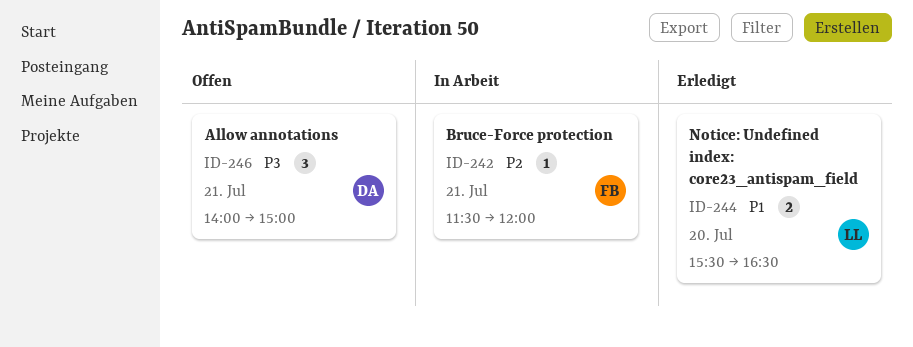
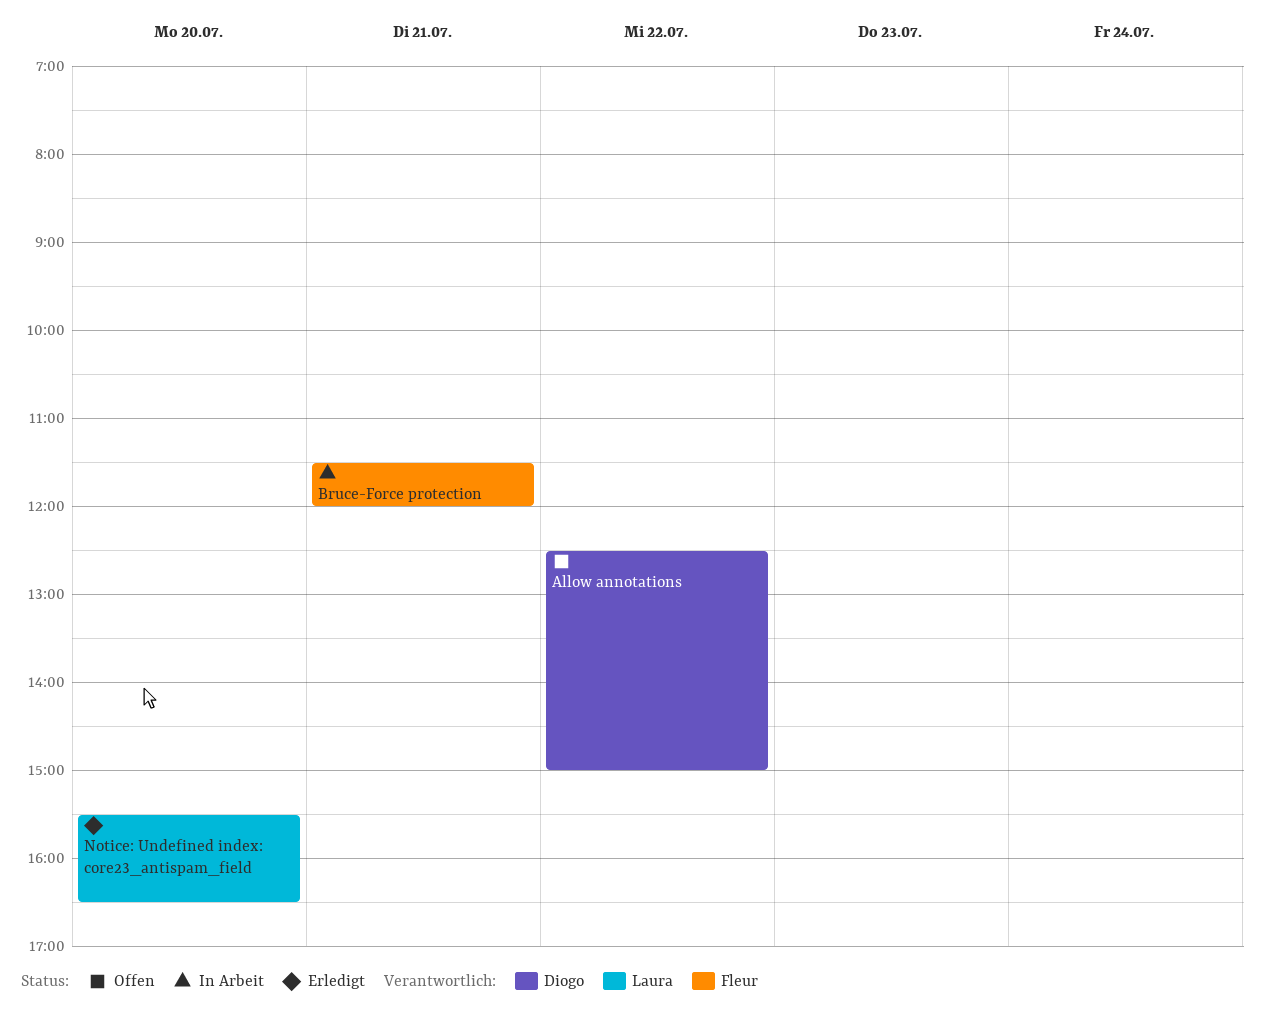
Allow annotations, day: Jul 21 -> Jul 22
Allow annotations, begins: 14:00 -> 12:30

